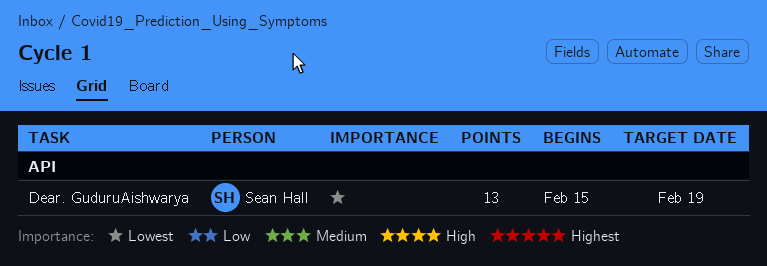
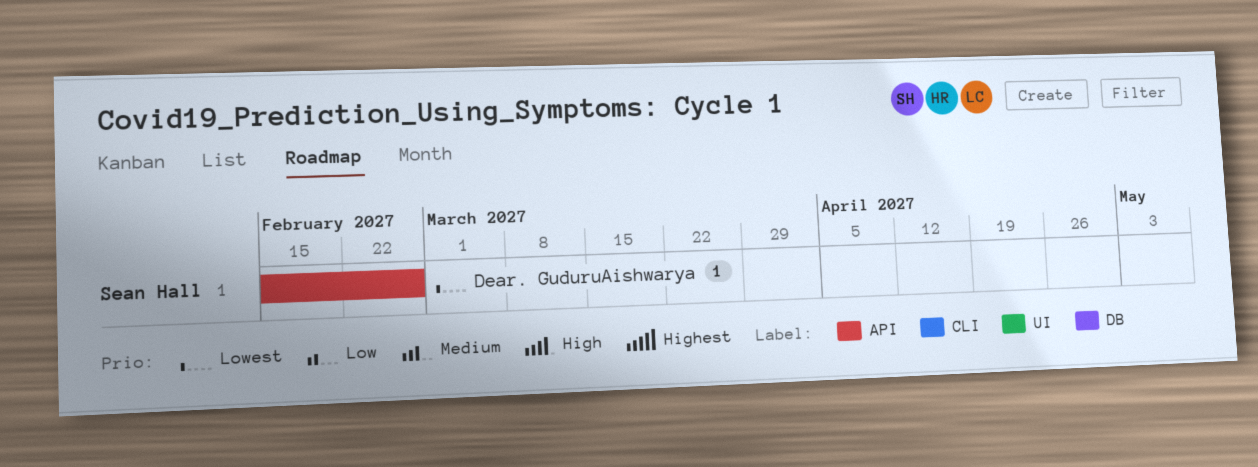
Dear. GuduruAishwarya, estimate: 13 -> 1
Dear. GuduruAishwarya, due: Feb 19 -> Feb 26

